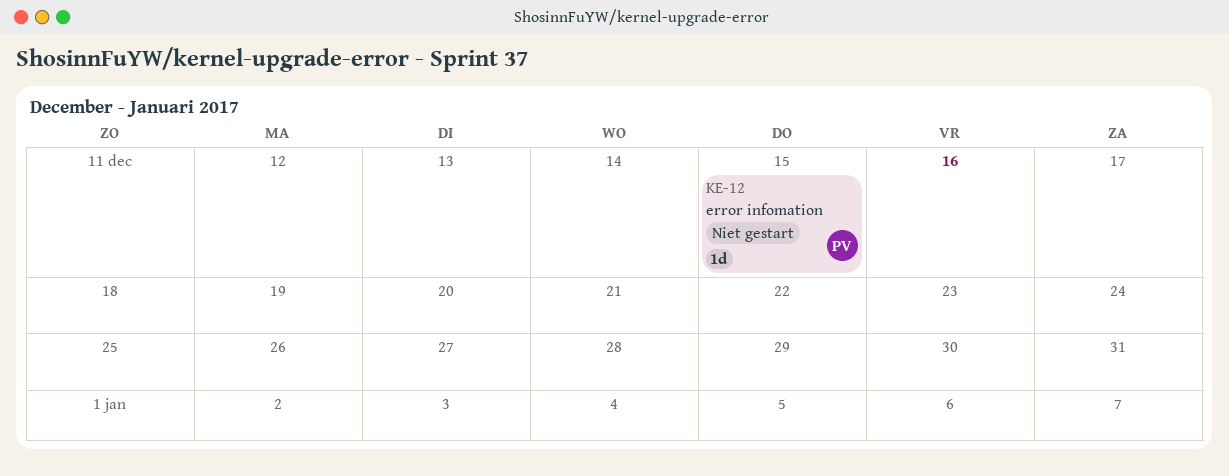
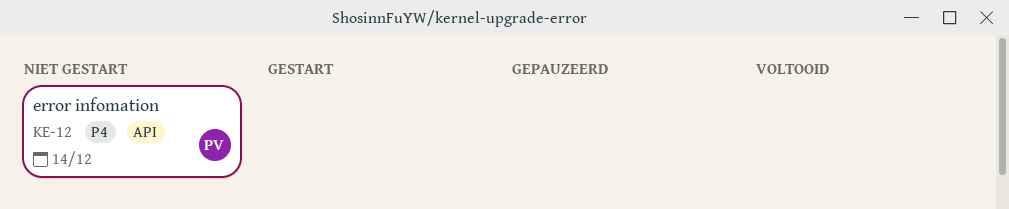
KE-12, due: Dec 15 -> Dec 14

